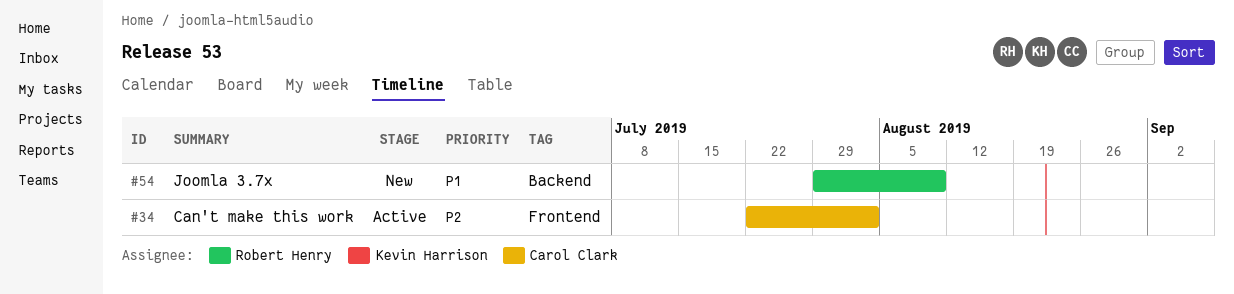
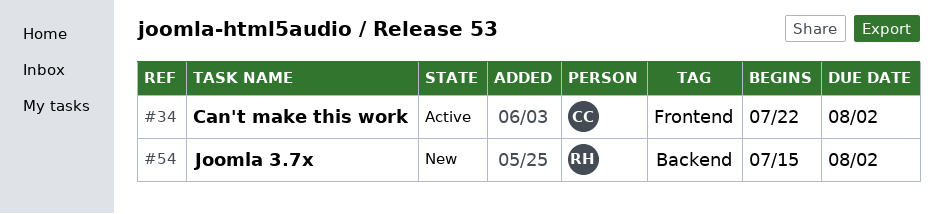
#54, start: Jul 29 -> Jul 15
#54, due: Aug 9 -> Aug 2

